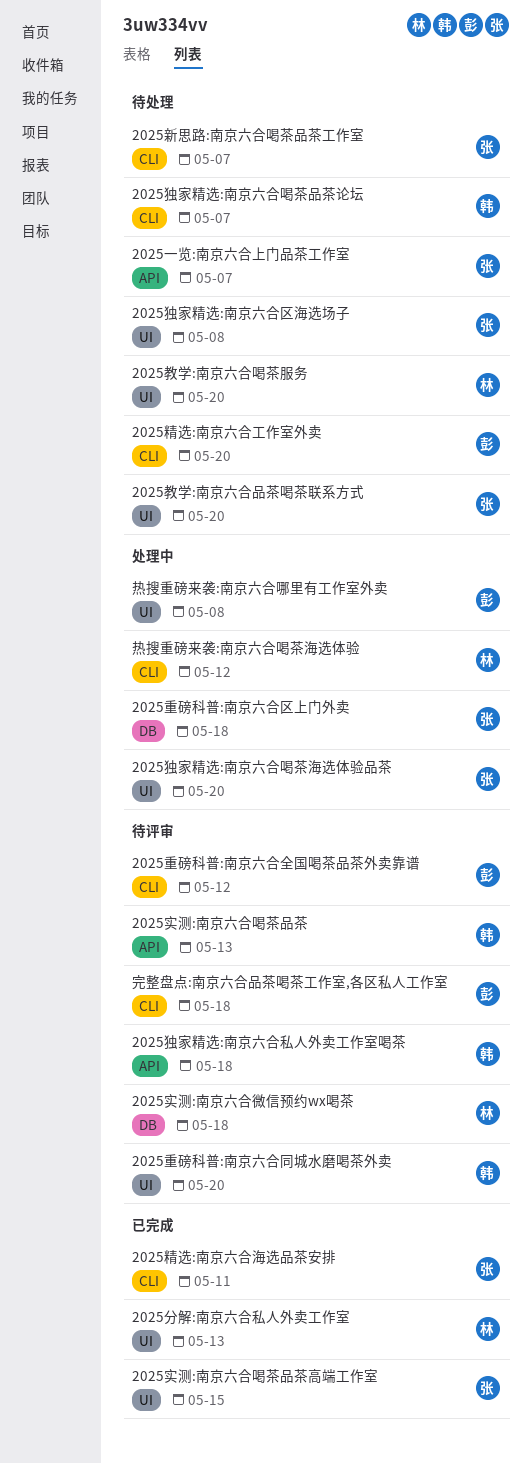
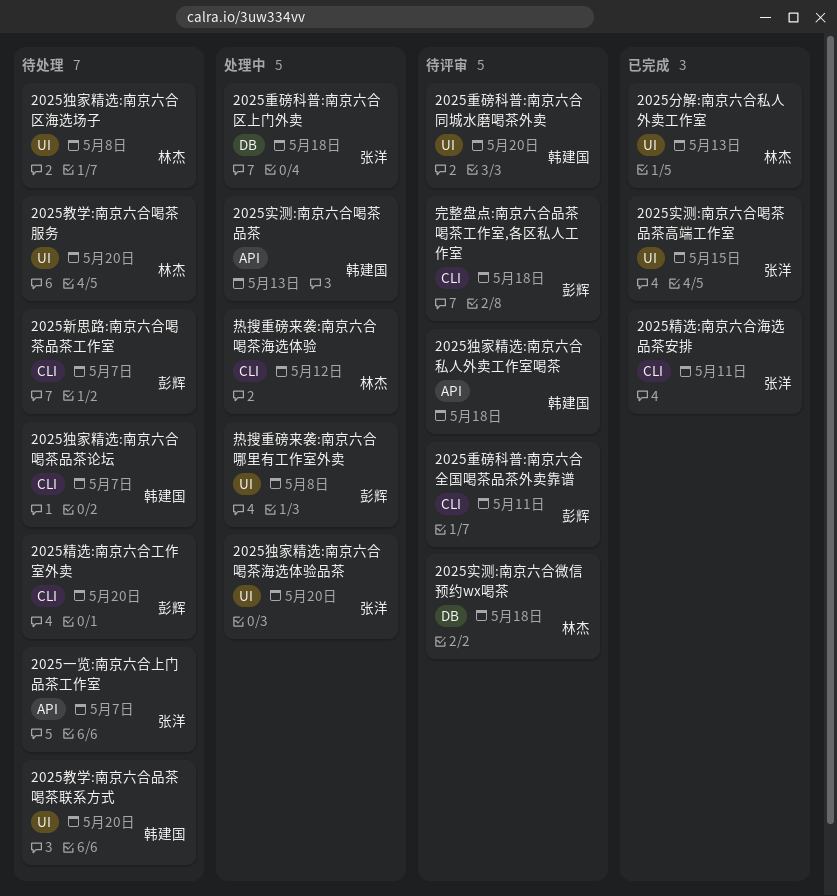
2025实测:南京六合喝茶品茶, status: 待评审 -> 处理中
2025教学:南京六合品茶喝茶联系方式, owner: 张洋 -> 韩建国
2025新思路:南京六合喝茶品茶工作室, owner: 张洋 -> 彭辉
2025独家精选:南京六合区海选场子, owner: 张洋 -> 林杰
2025重磅科普:南京六合全国喝茶品茶外卖靠谱, due: May 12 -> May 11

